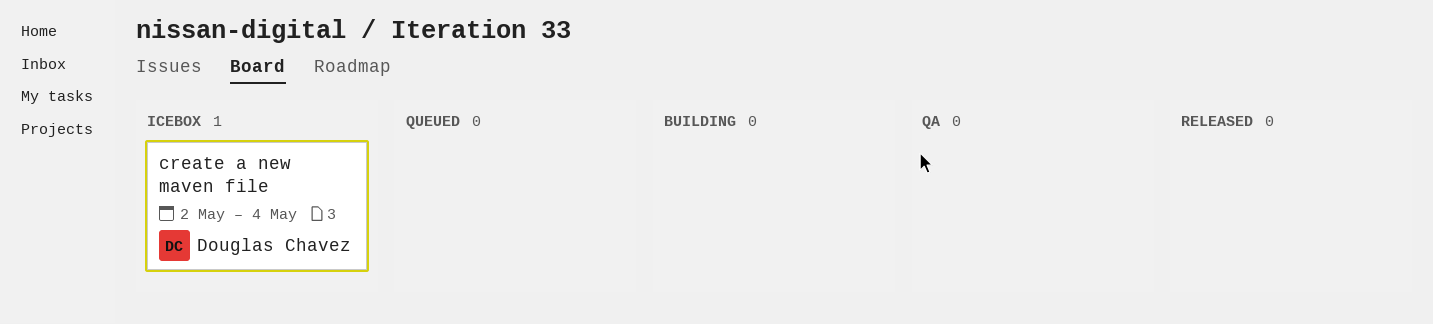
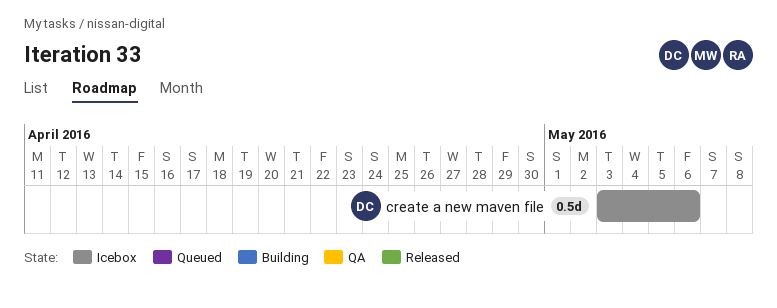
create a new maven file, start: May 2 -> May 3
create a new maven file, due: May 4 -> May 6

